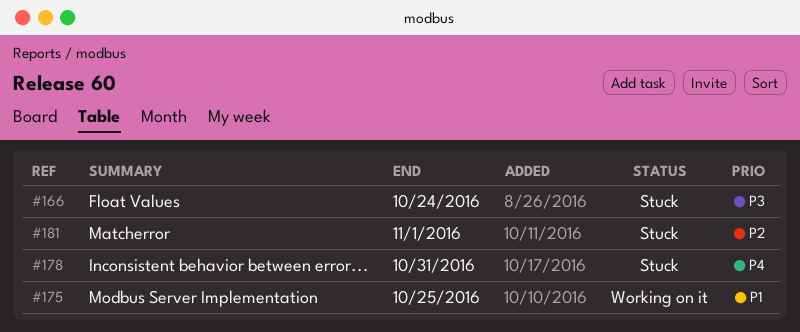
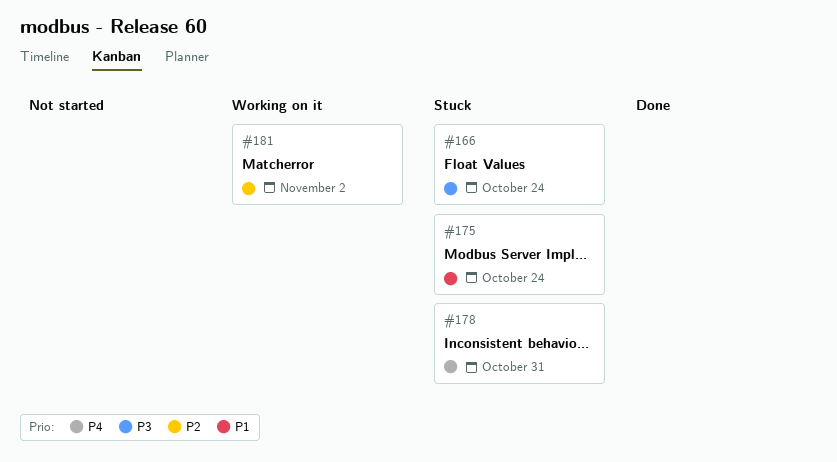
#175, status: Working on it -> Stuck
#175, due: Oct 25 -> Oct 24
#181, status: Stuck -> Working on it
#181, due: Nov 1 -> Nov 2

